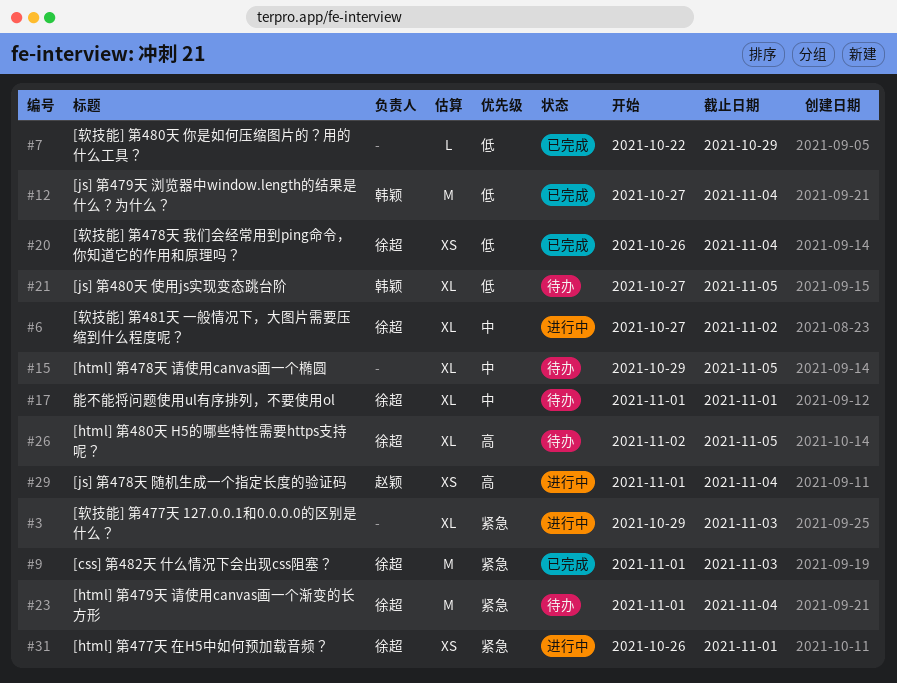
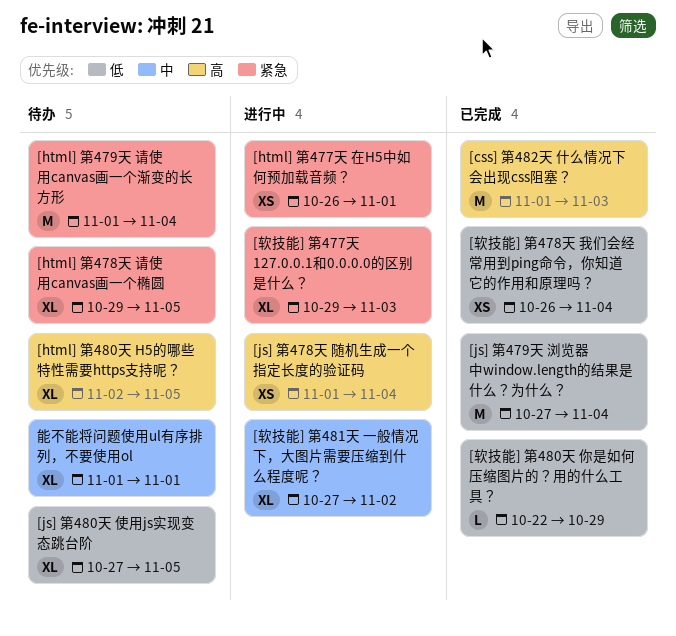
[css] 第482天 什么情况下会出现css阻塞？, priority: 紧急 -> 高
[html] 第478天 请使用canvas画一个椭圆, priority: 中 -> 紧急

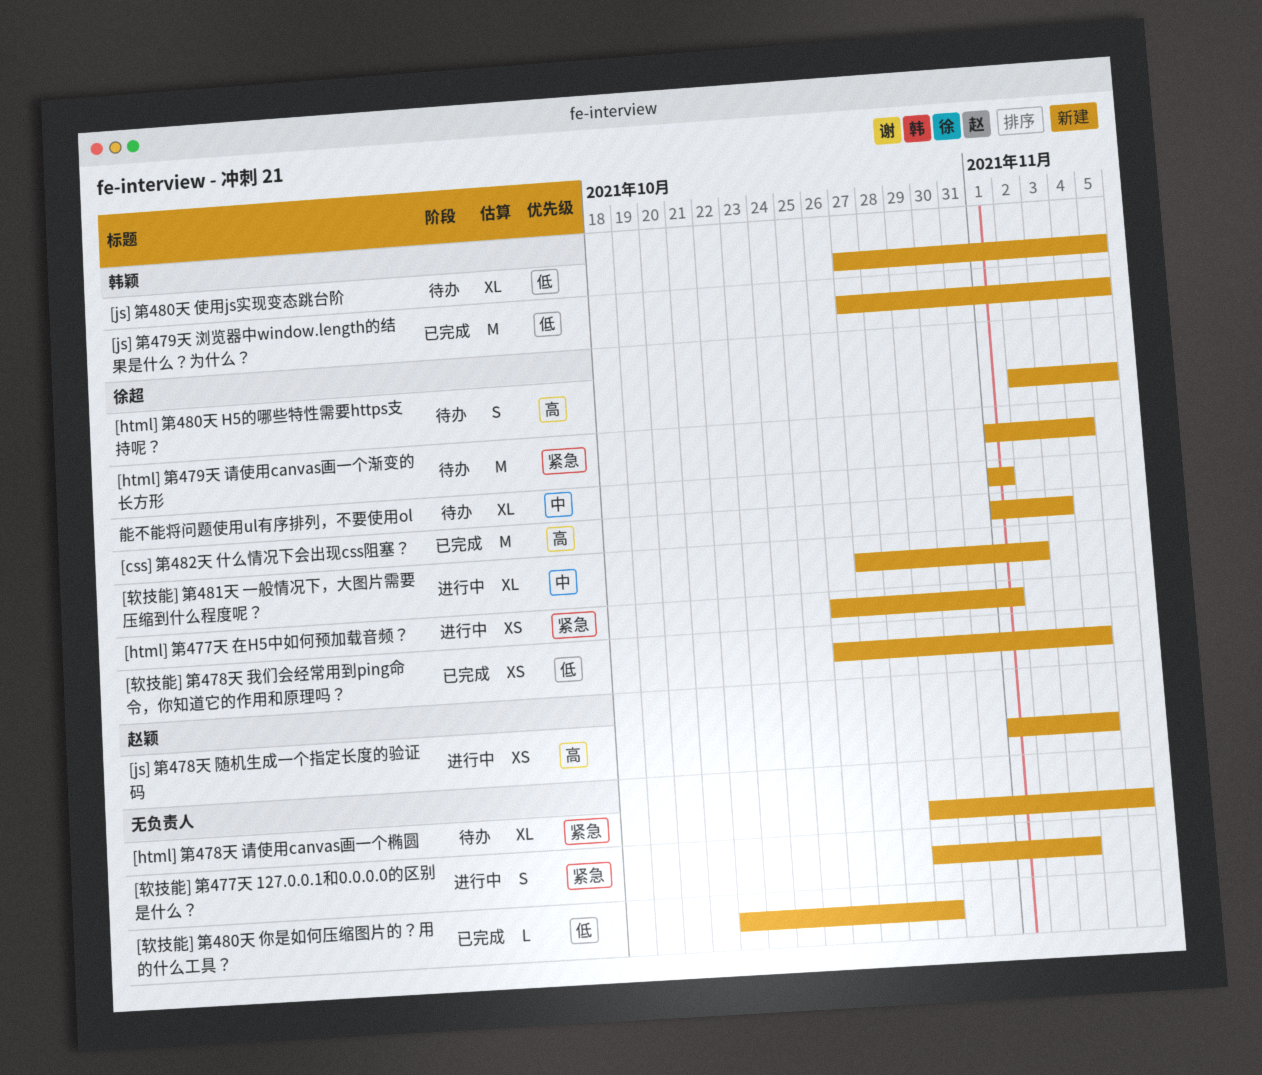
[html] 第480天 H5的哪些特性需要https支持呢？, estimate: XL -> S
[js] 第479天 浏览器中window.length的结果是什么？为什么？, due: Nov 4 -> Nov 5
[软技能] 第477天 127.0.0.1和0.0.0.0的区别是什么？, estimate: XL -> S

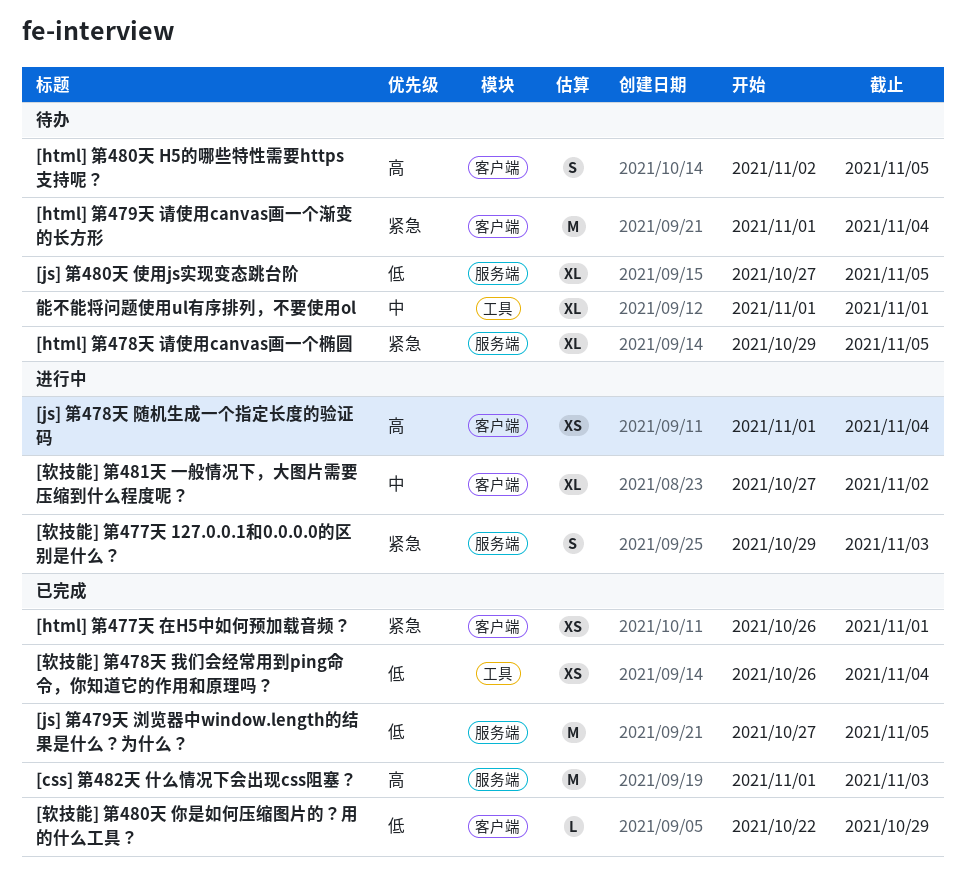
[html] 第477天 在H5中如何预加载音频？, status: 进行中 -> 已完成

